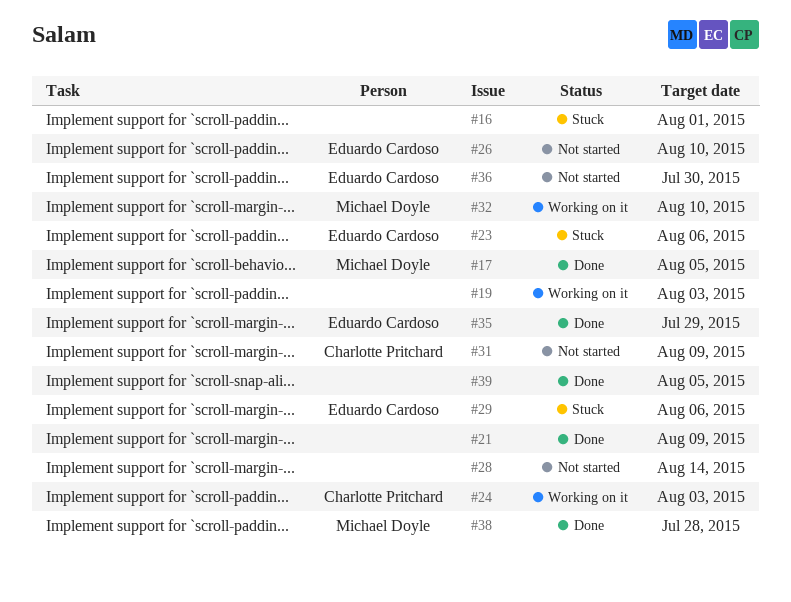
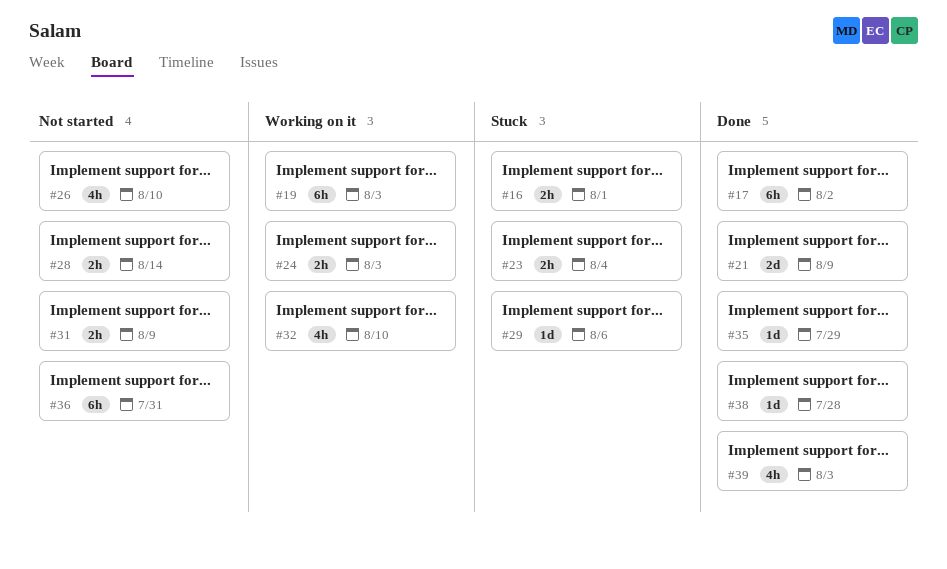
#17, due: Aug 5 -> Aug 2
#23, due: Aug 6 -> Aug 4
#36, due: Jul 30 -> Jul 31
#39, due: Aug 5 -> Aug 3

